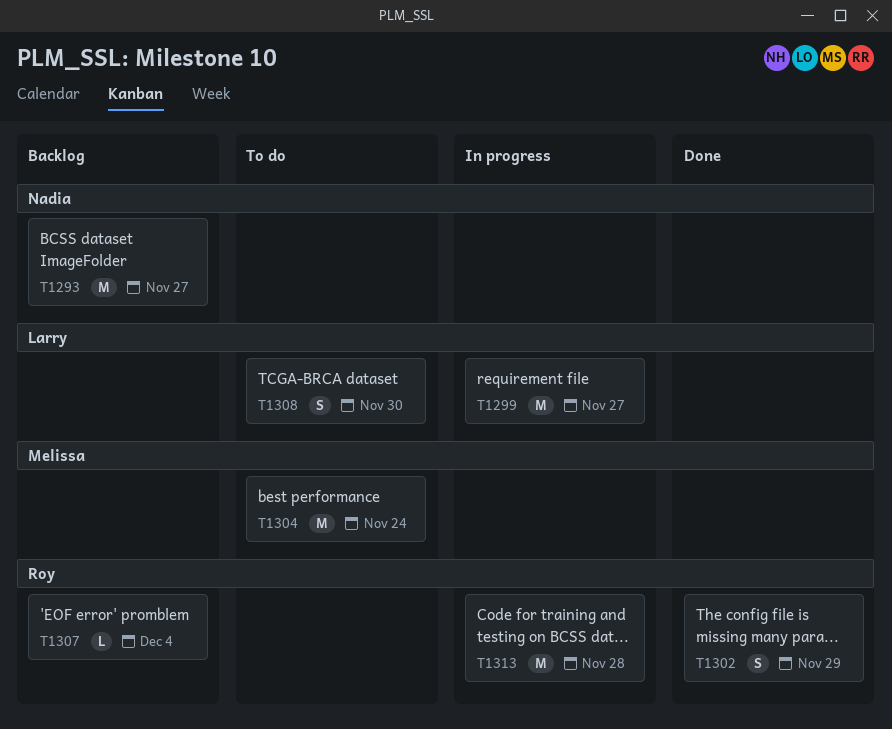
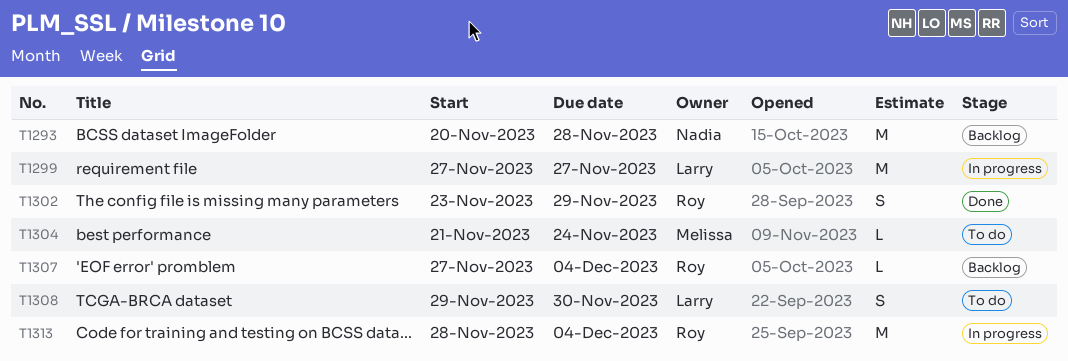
T1293, due: Nov 27 -> Nov 28
T1304, estimate: M -> L
T1313, due: Nov 28 -> Dec 4

